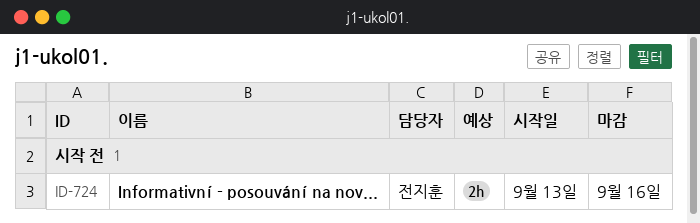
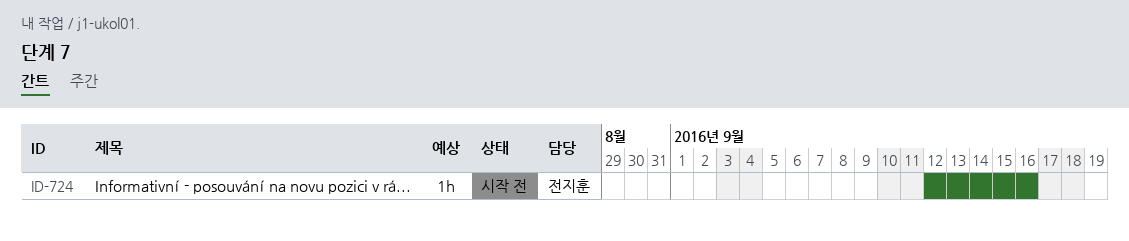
ID-724, estimate: 2h -> 1h
ID-724, start: Sep 13 -> Sep 12

